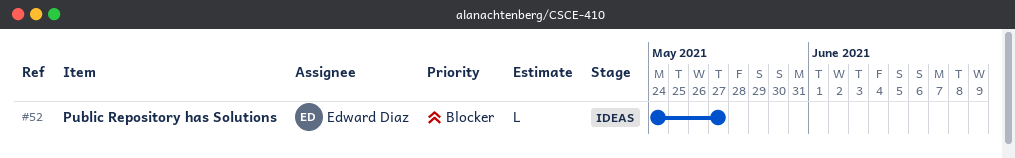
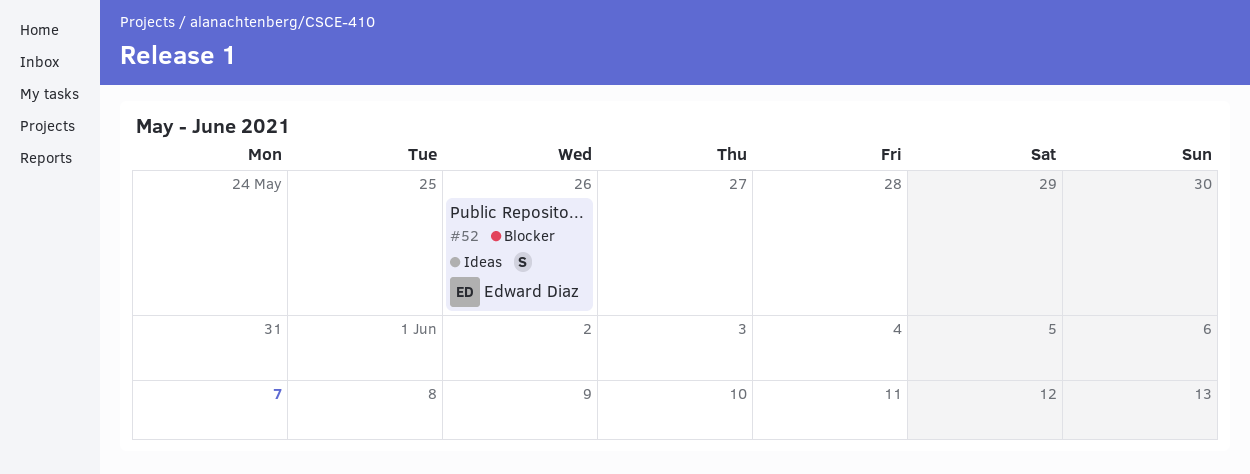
#52, estimate: L -> S
#52, due: May 27 -> May 26

